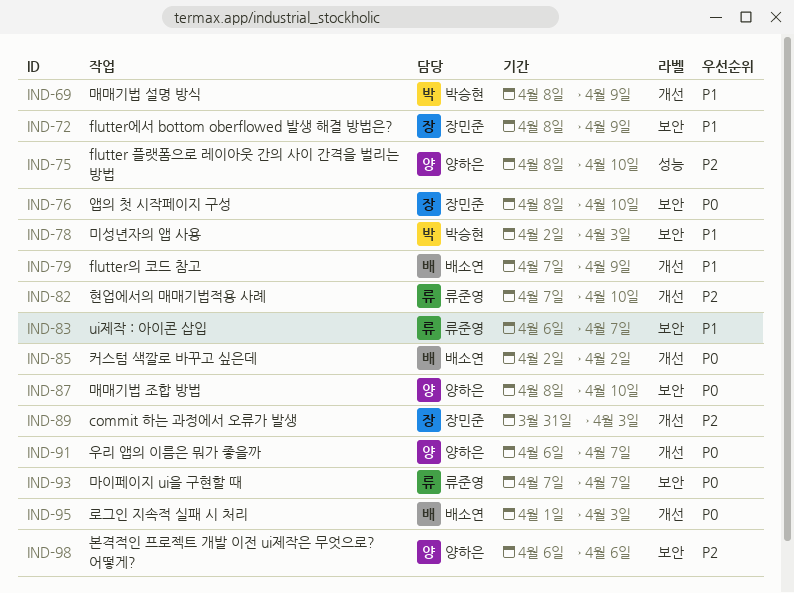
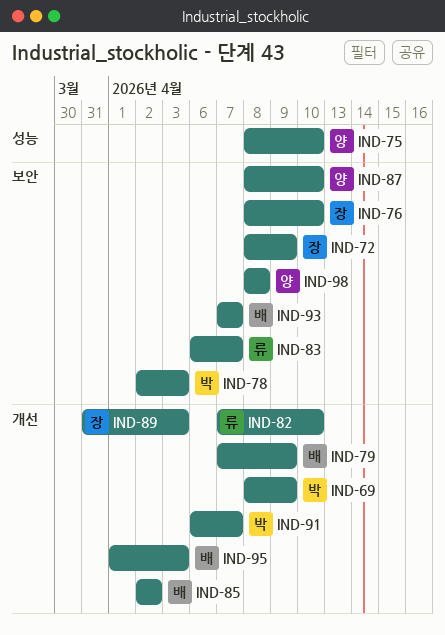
IND-91, owner: 양하은 -> 박승현
IND-93, owner: 류준영 -> 배소연
IND-98, start: Apr 6 -> Apr 8
IND-98, due: Apr 6 -> Apr 8

